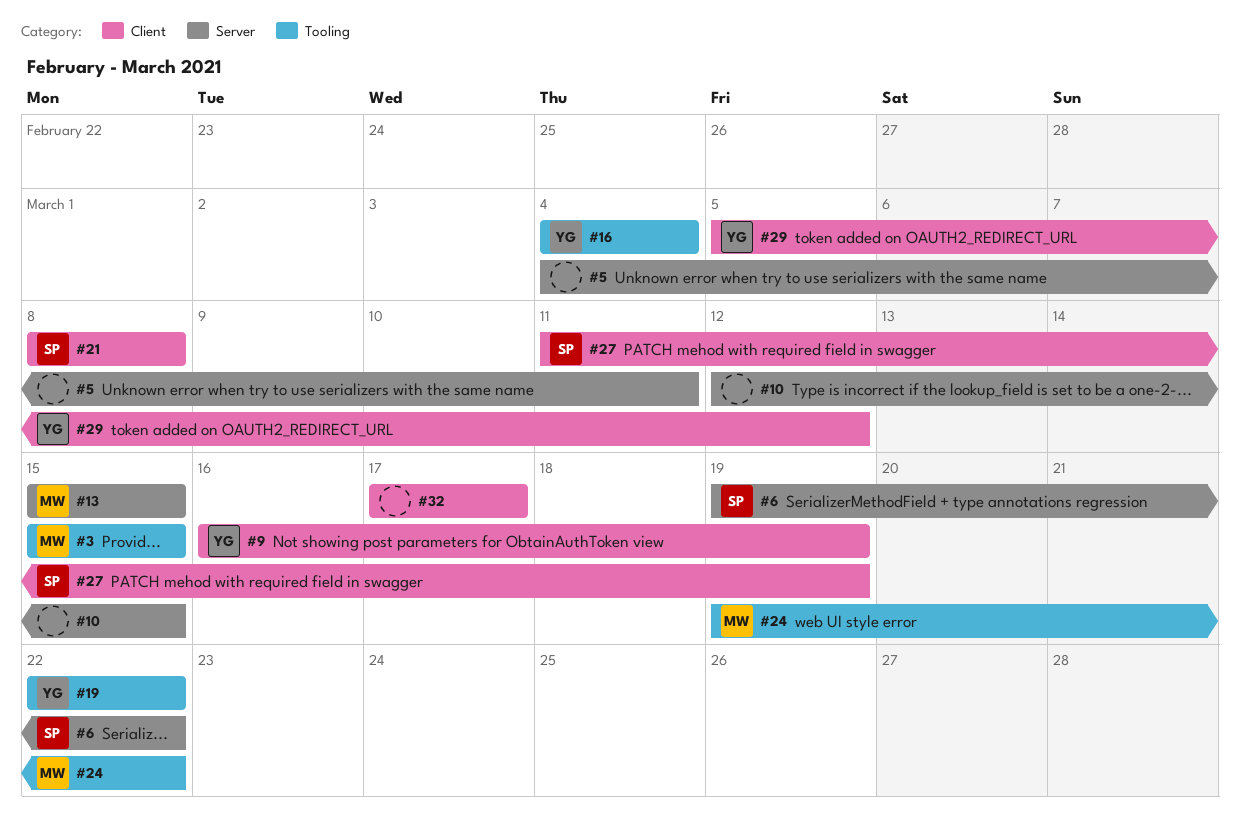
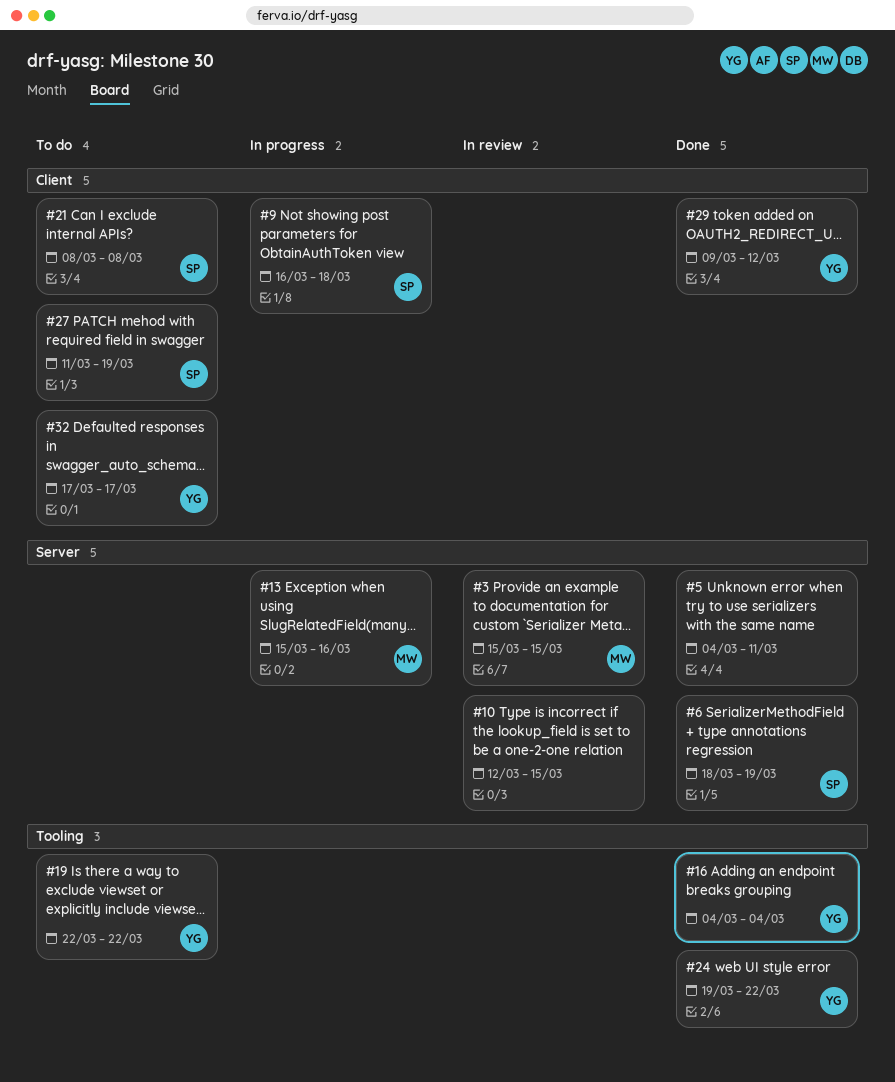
#3, label: Tooling -> Server
#6, start: Mar 19 -> Mar 18
#6, due: Mar 22 -> Mar 19
#9, owner: YG -> SP
#9, due: Mar 19 -> Mar 18
#13, due: Mar 15 -> Mar 16
#24, owner: MW -> YG
#29, start: Mar 5 -> Mar 9
#32, owner: none -> YG

